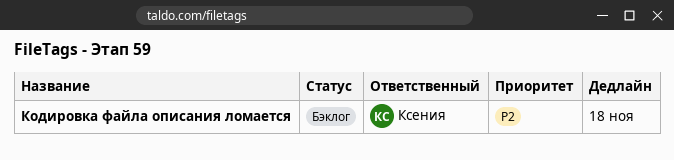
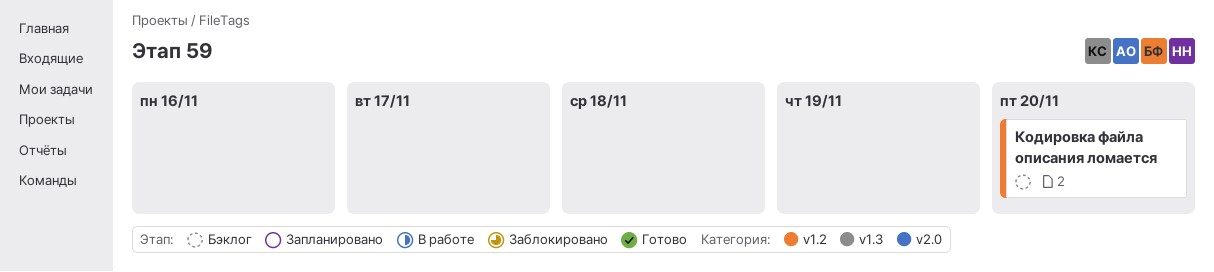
Кодировка файла описания ломается, due: Nov 18 -> Nov 20

